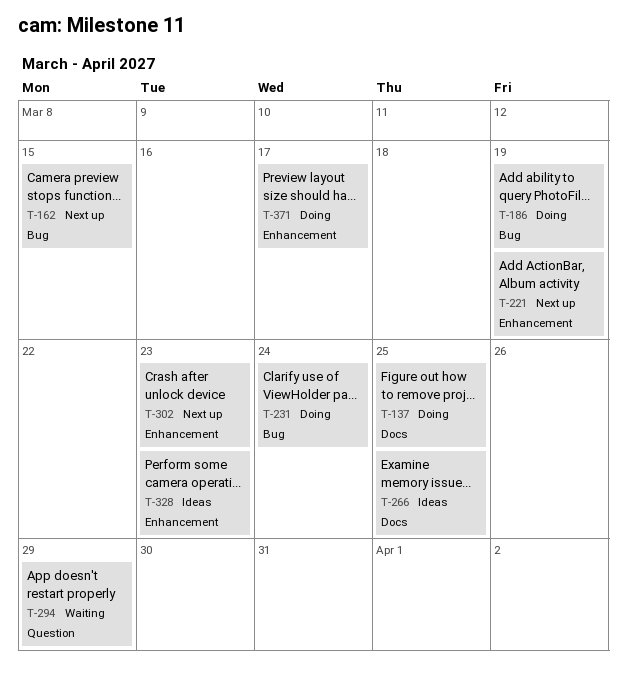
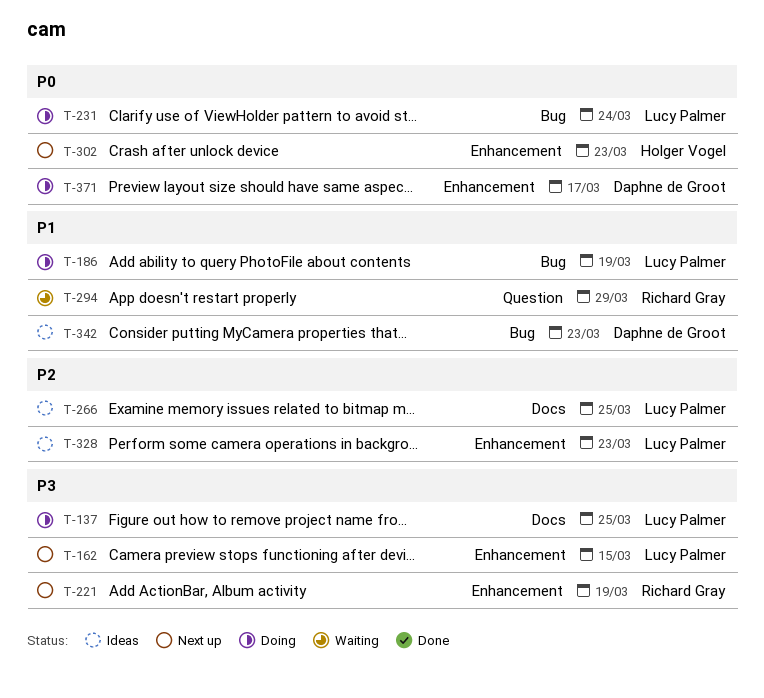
T-162, label: Bug -> Enhancement
T-342: none -> present

